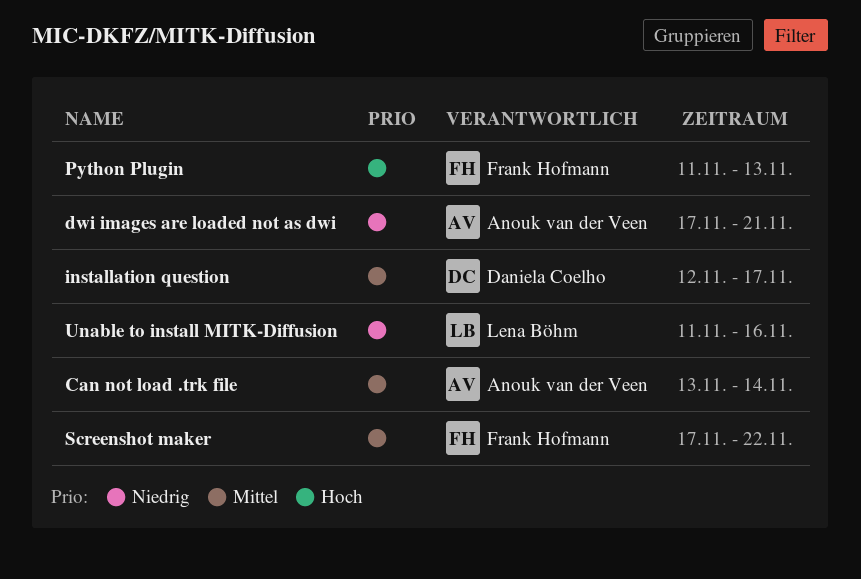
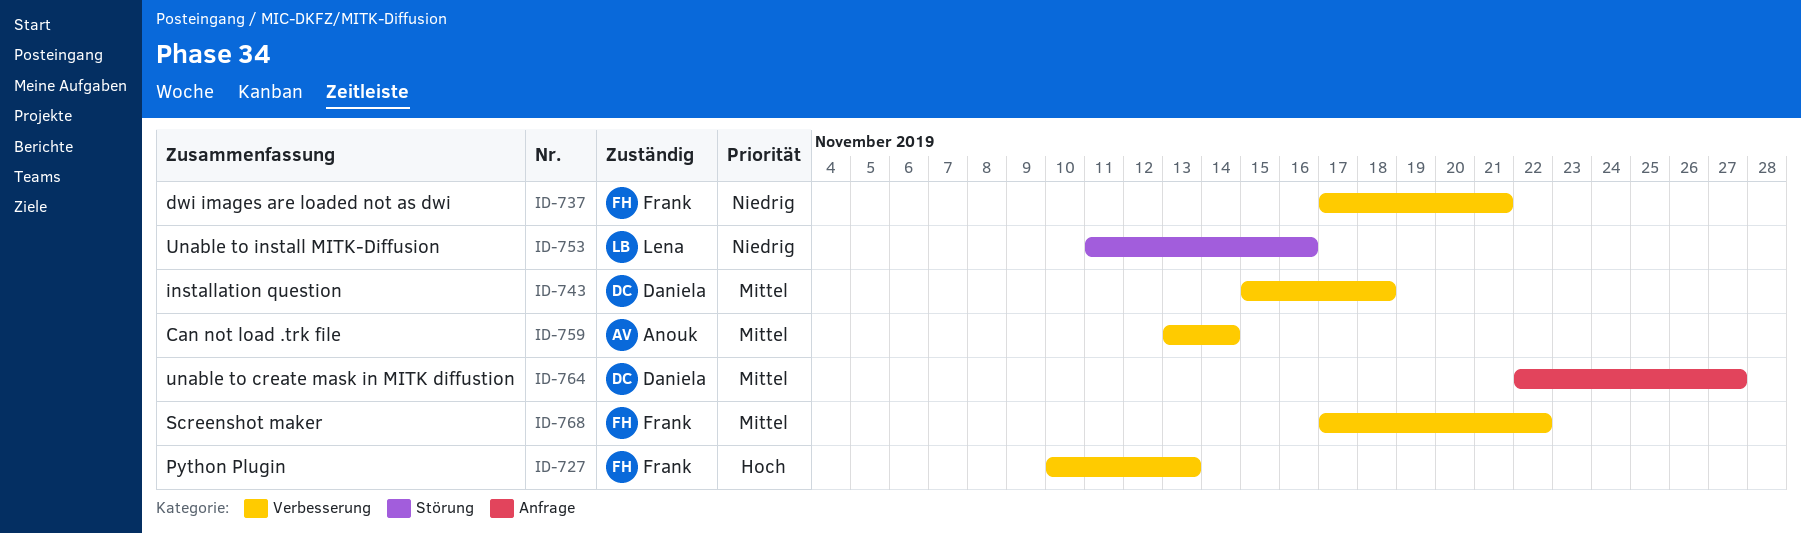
dwi images are loaded not as dwi, owner: Anouk van der Veen -> Frank Hofmann
installation question, start: Nov 12 -> Nov 15
installation question, due: Nov 17 -> Nov 18
Python Plugin, start: Nov 11 -> Nov 10
unable to create mask in MITK diffustion: none -> present

